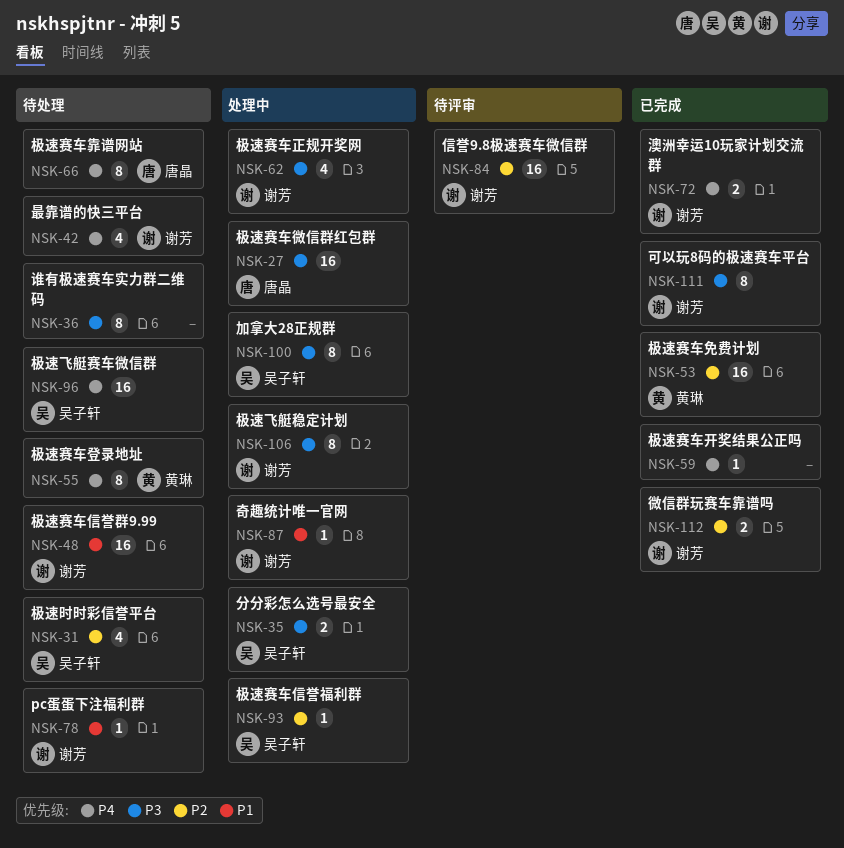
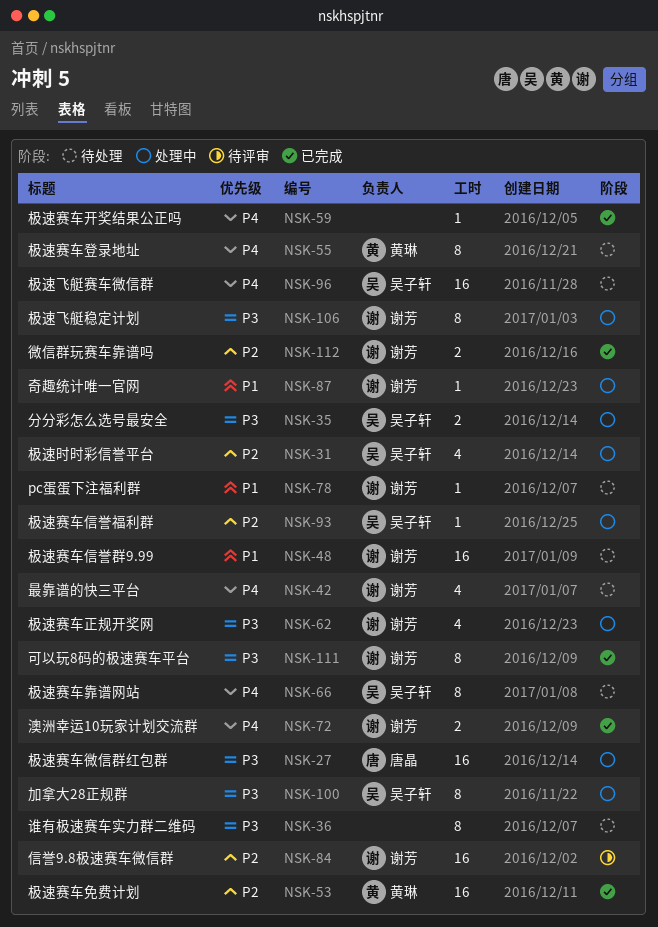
NSK-31, status: 待处理 -> 处理中
NSK-66, owner: 唐晶 -> 吴子轩

